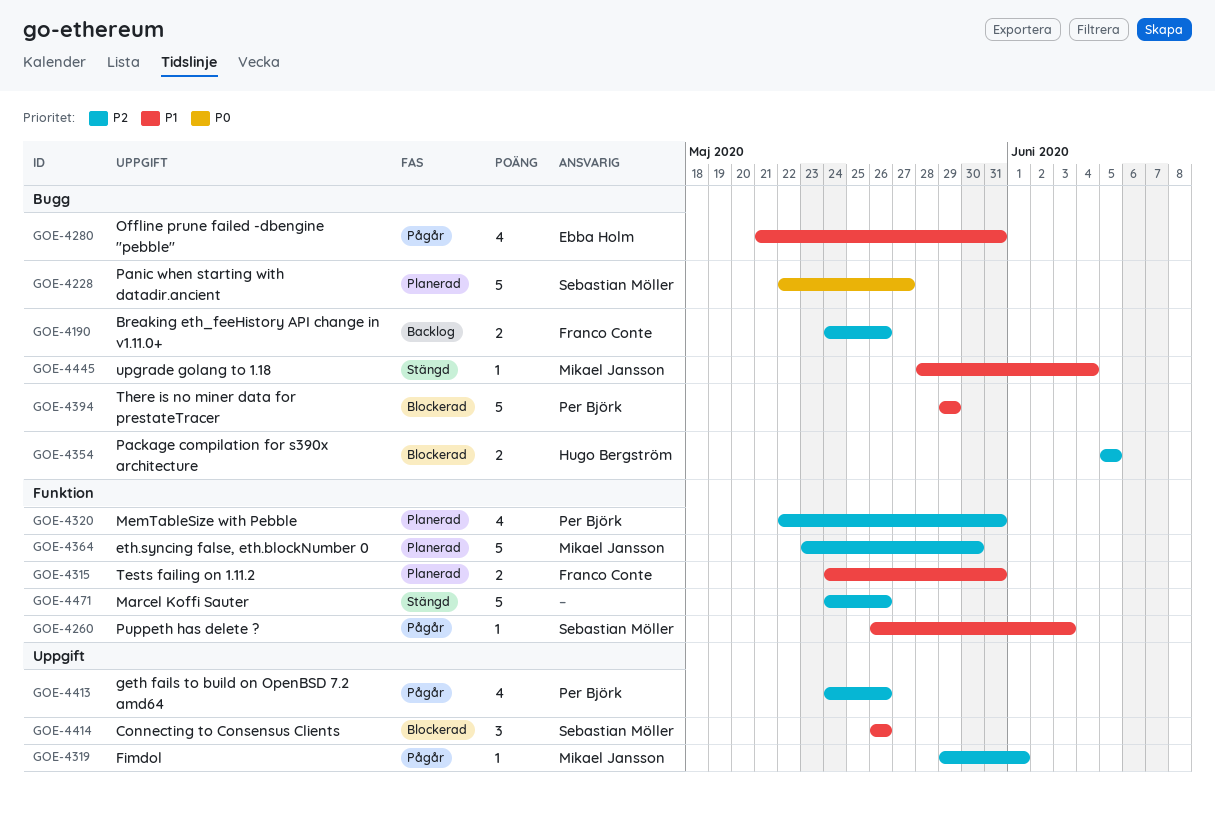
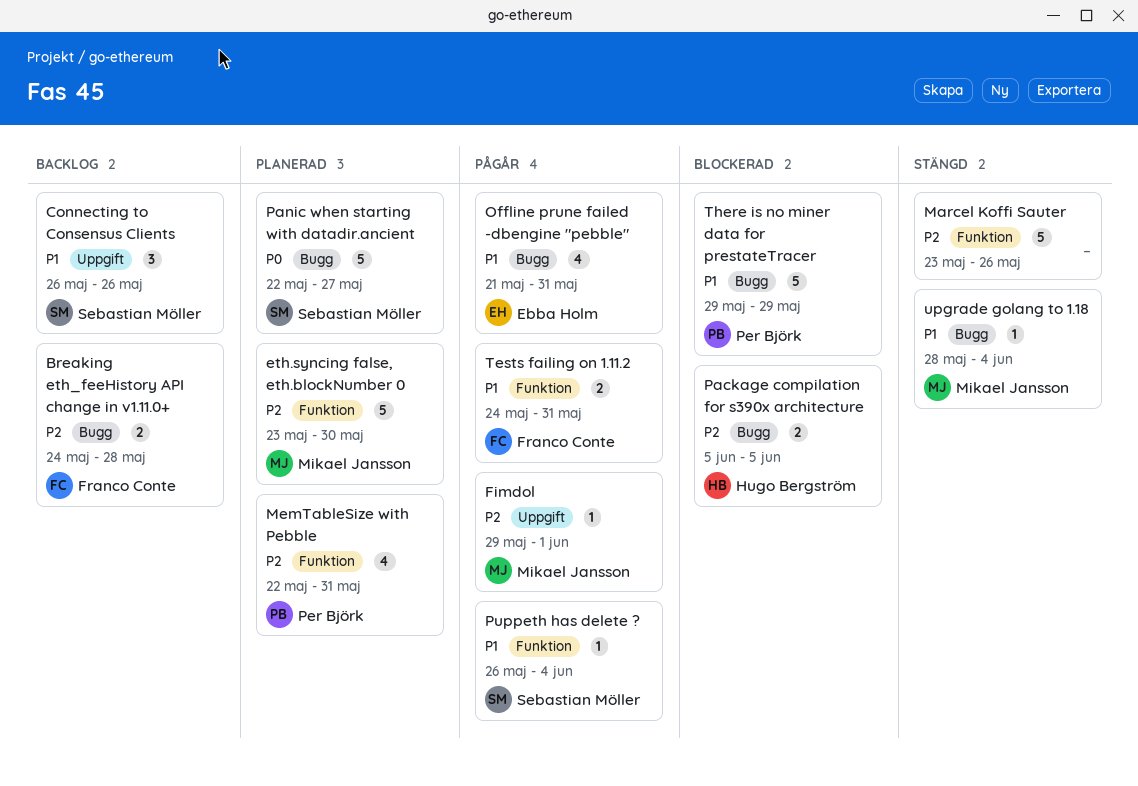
Breaking eth_feeHistory API change in v1.11.0+, due: May 26 -> May 28
Connecting to Consensus Clients, status: Blockerad -> Backlog
geth fails to build on OpenBSD 7.2 amd64: present -> none
Marcel Koffi Sauter, start: May 24 -> May 23
Puppeth has delete ?, due: Jun 3 -> Jun 4
Tests failing on 1.11.2, status: Planerad -> Pågår

